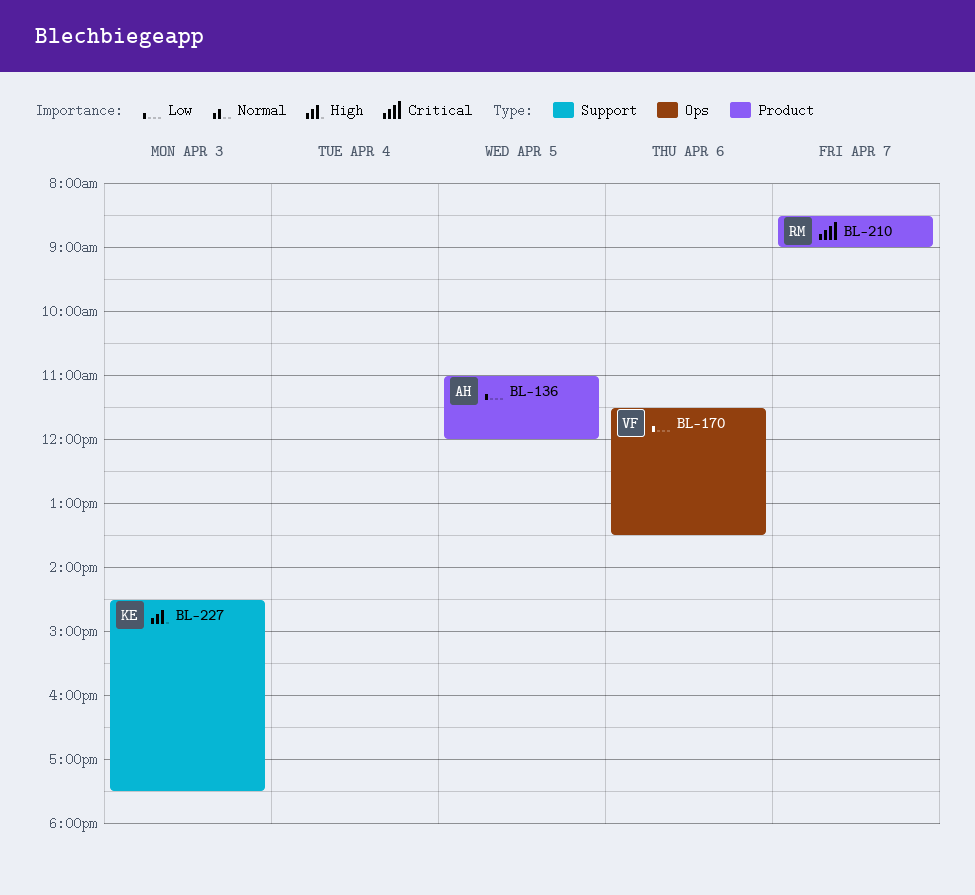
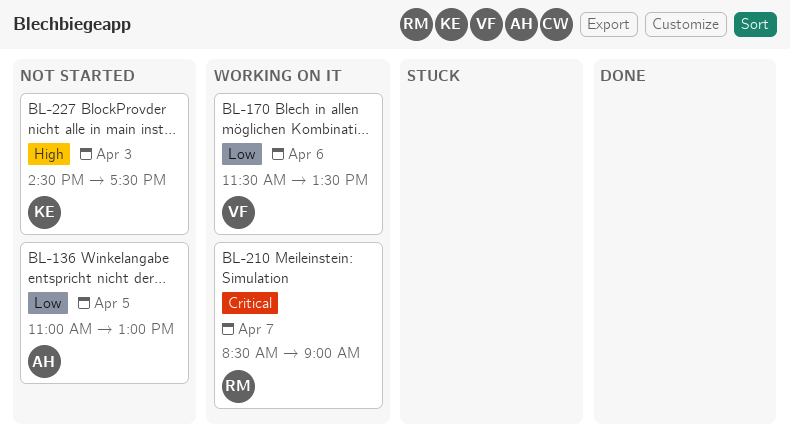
BL-136, ends: 12:00 -> 13:00

